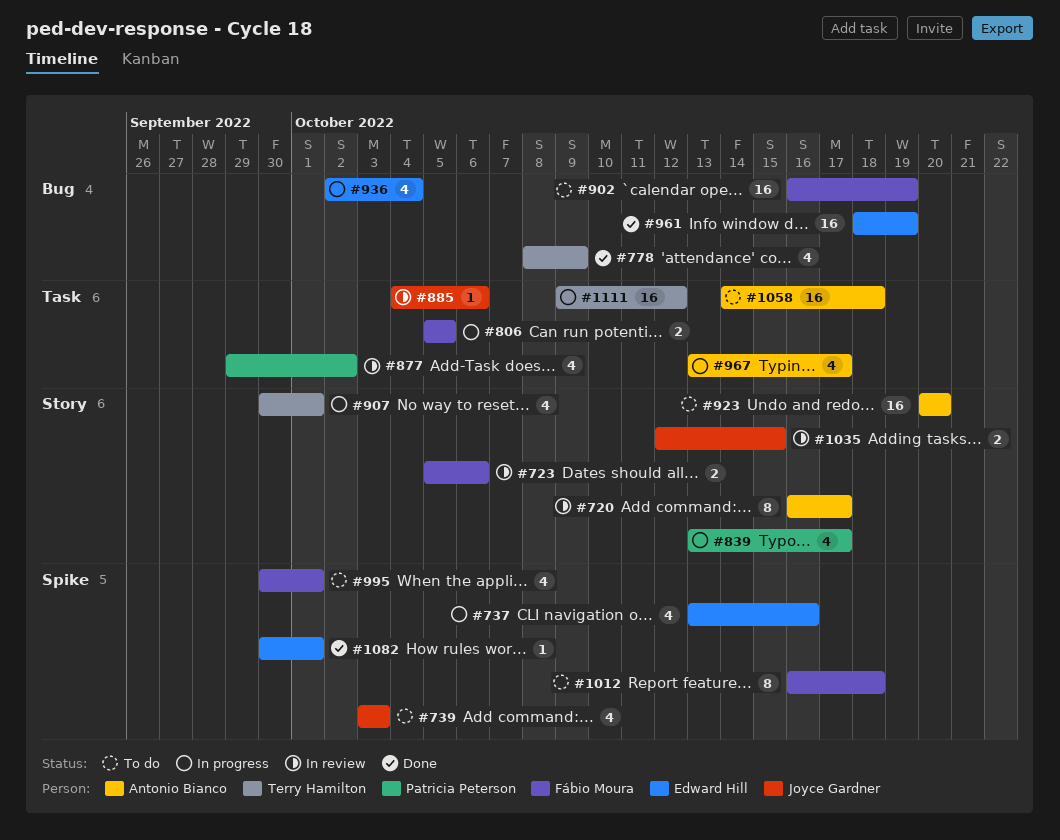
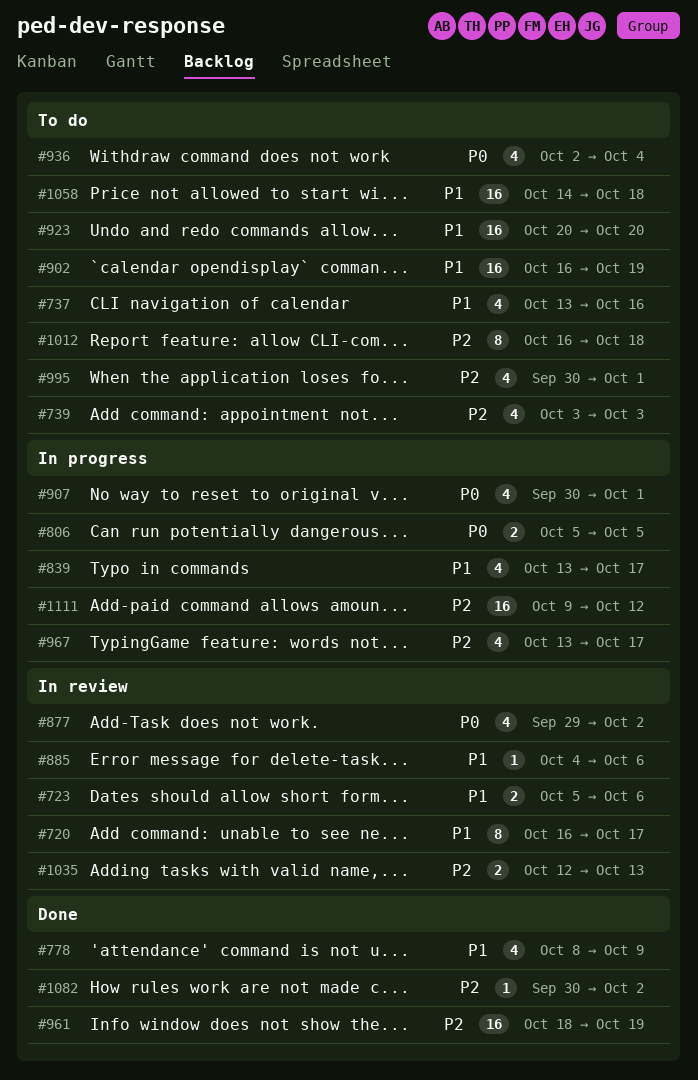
#737, status: In progress -> To do
#936, status: In progress -> To do
#1035, due: Oct 15 -> Oct 13
#1082, due: Oct 1 -> Oct 2

